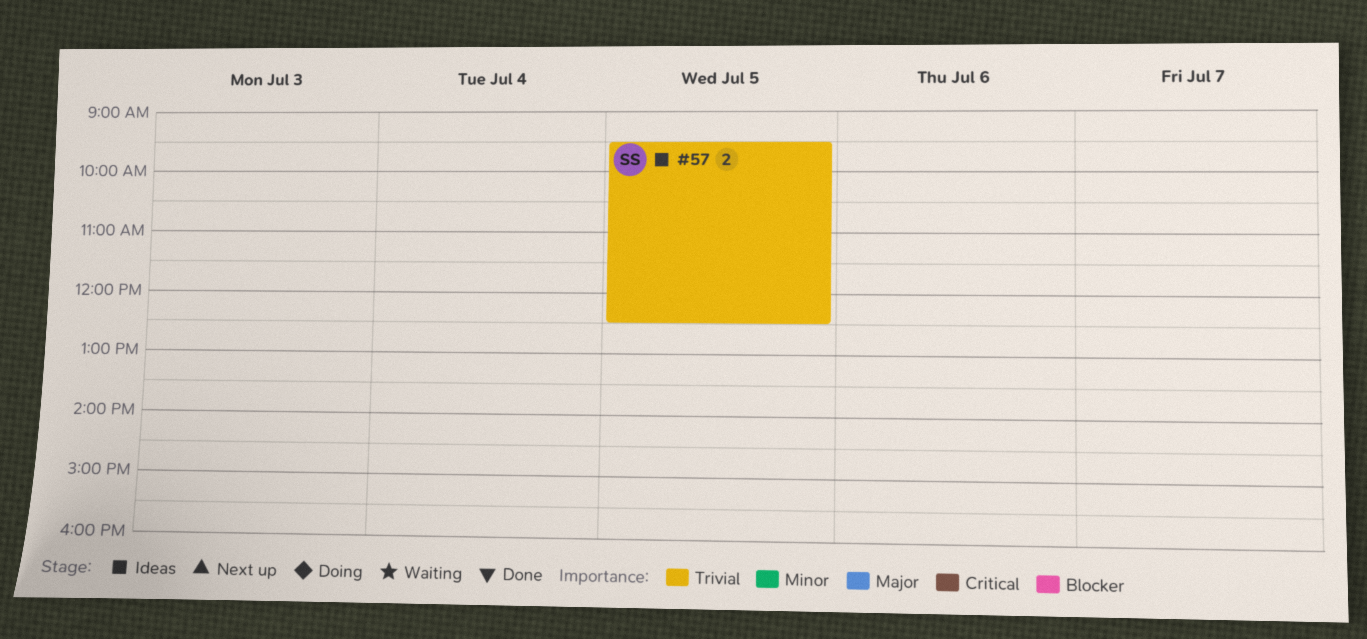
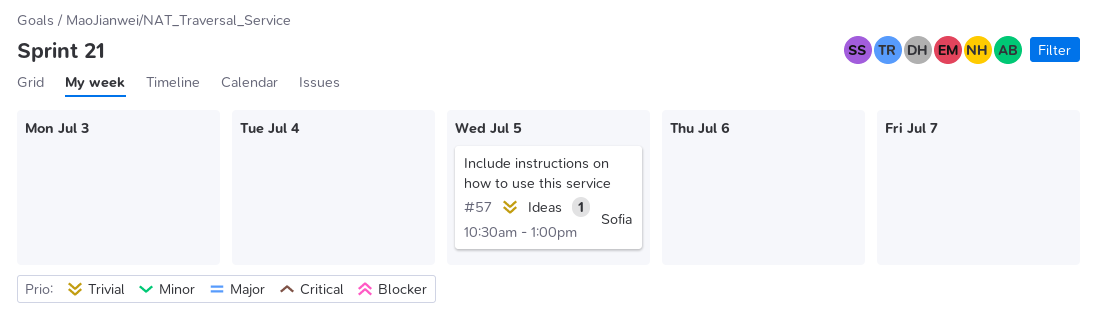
#57, estimate: 2 -> 1
#57, begins: 09:30 -> 10:30
#57, ends: 12:30 -> 13:00

